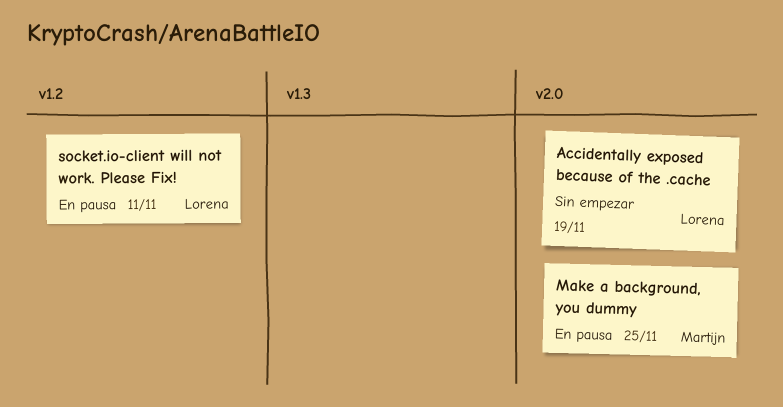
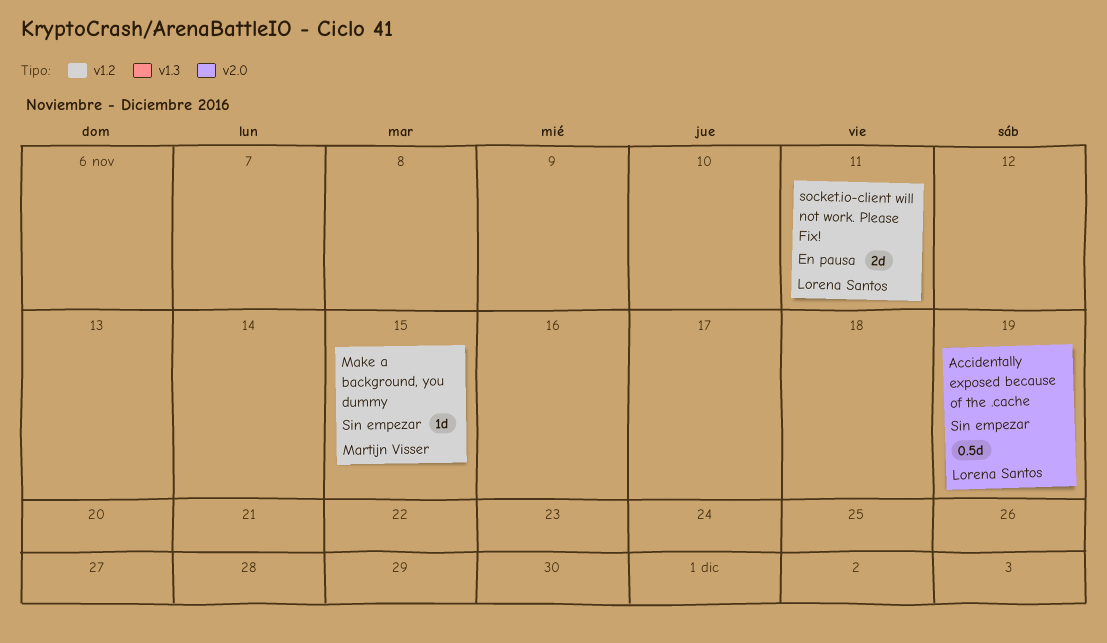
Make a background, you dummy, status: En pausa -> Sin empezar
Make a background, you dummy, label: v2.0 -> v1.2
Make a background, you dummy, due: Nov 25 -> Nov 15

